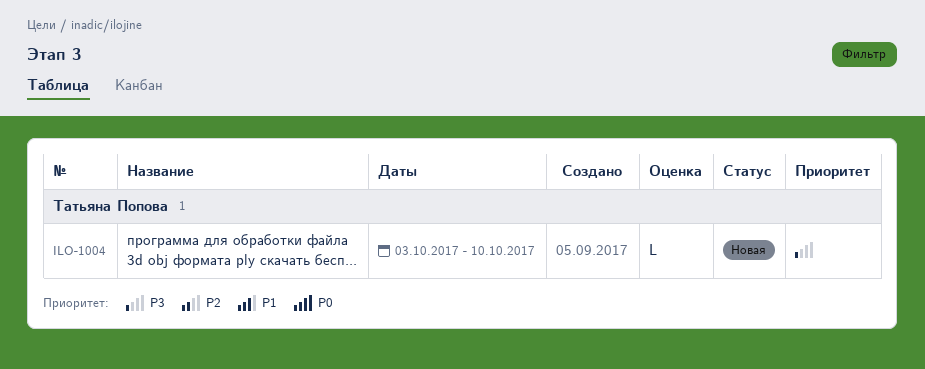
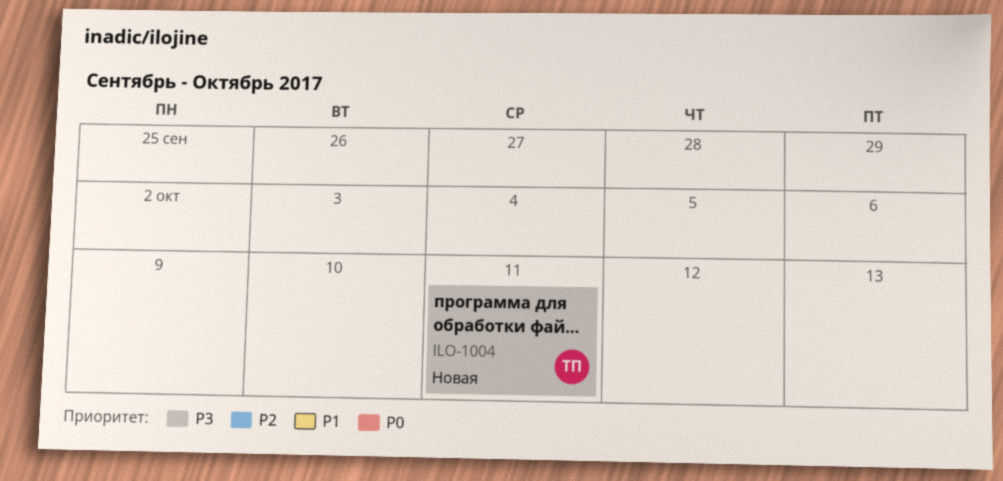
ILO-1004, due: Oct 10 -> Oct 11

